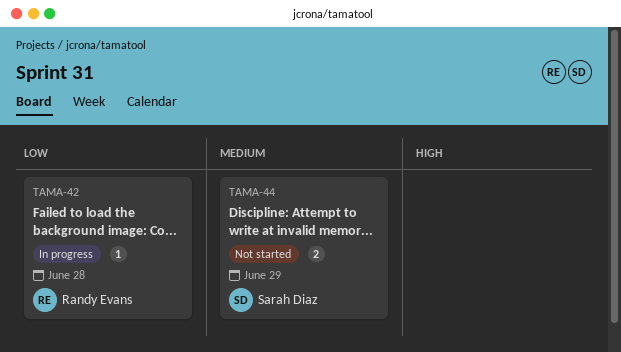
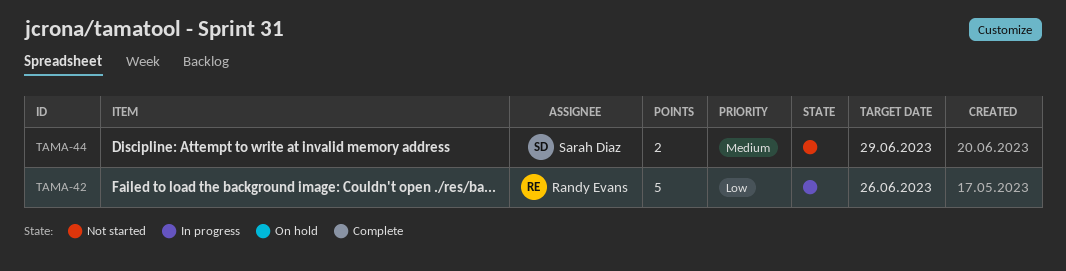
TAMA-42, estimate: 1 -> 5
TAMA-42, due: Jun 28 -> Jun 26

